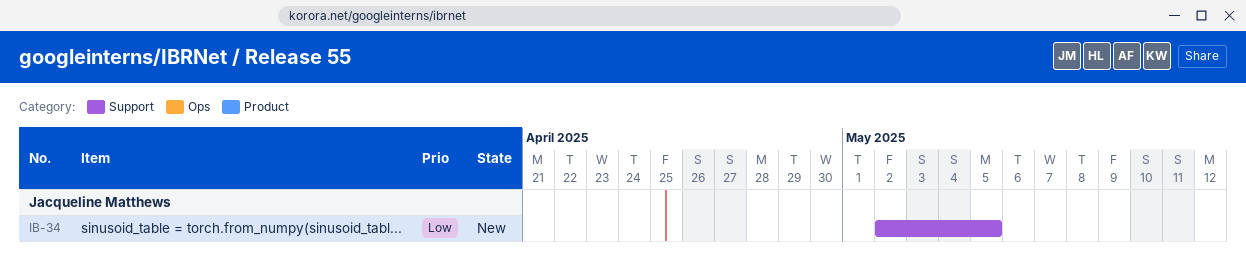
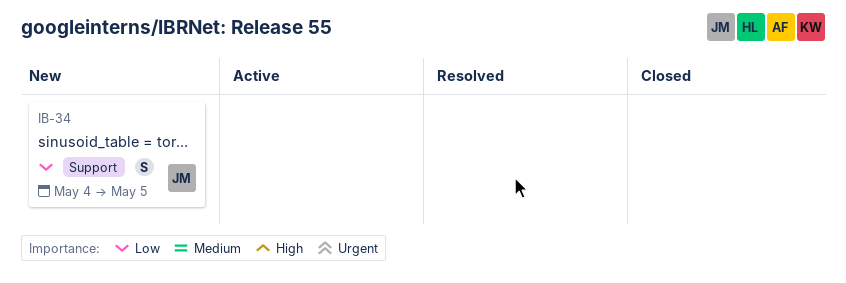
IB-34, start: May 2 -> May 4

